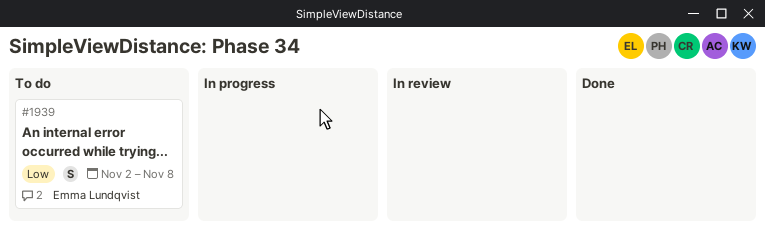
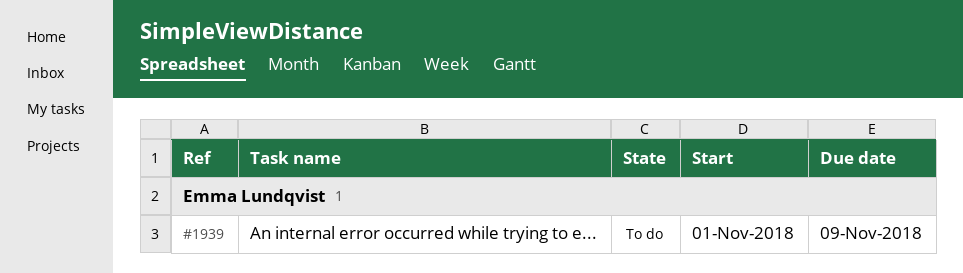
#1939, start: Nov 2 -> Nov 1
#1939, due: Nov 8 -> Nov 9

